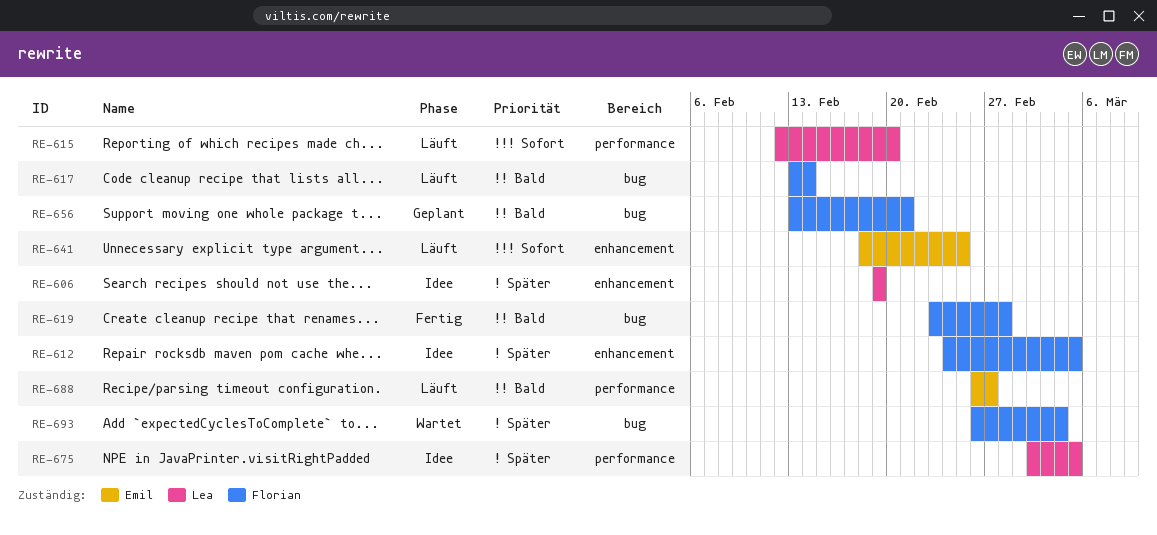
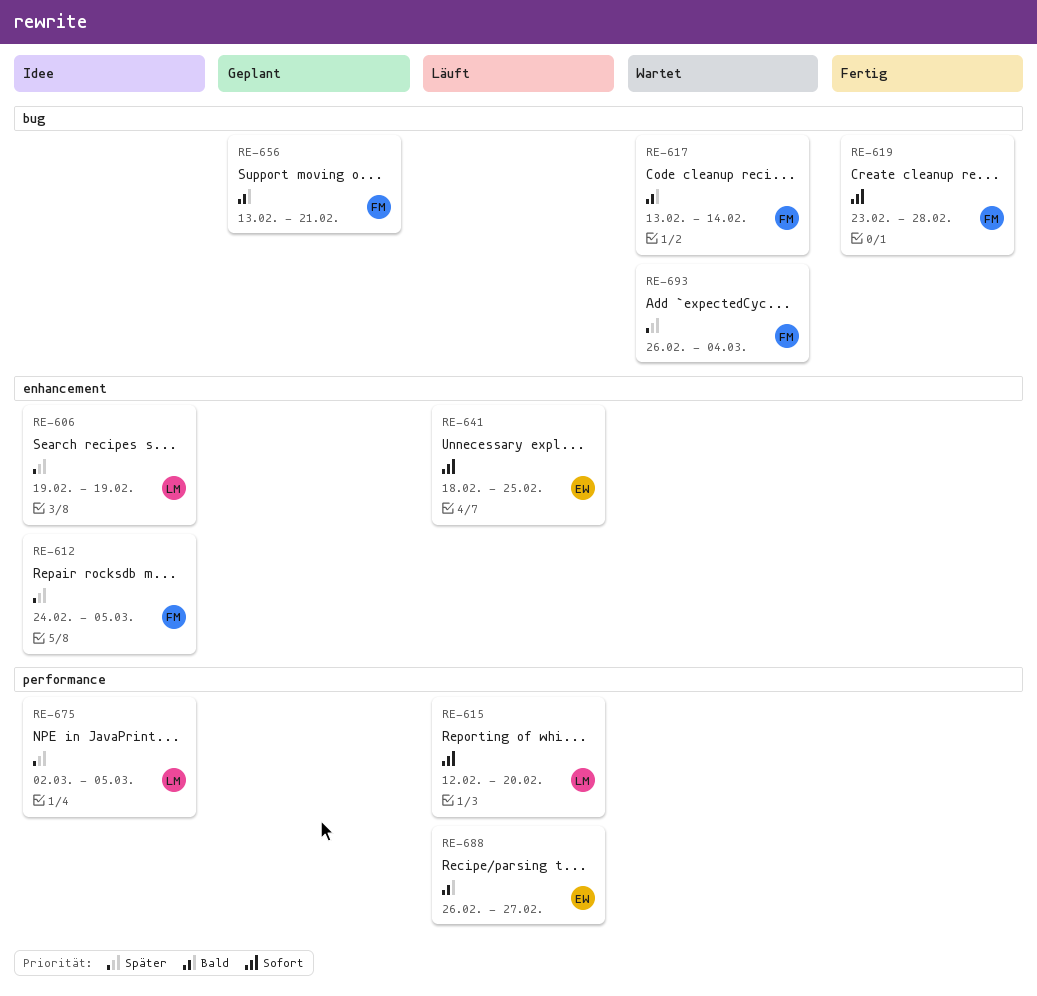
RE-617, status: Läuft -> Wartet
RE-619, priority: Bald -> Sofort

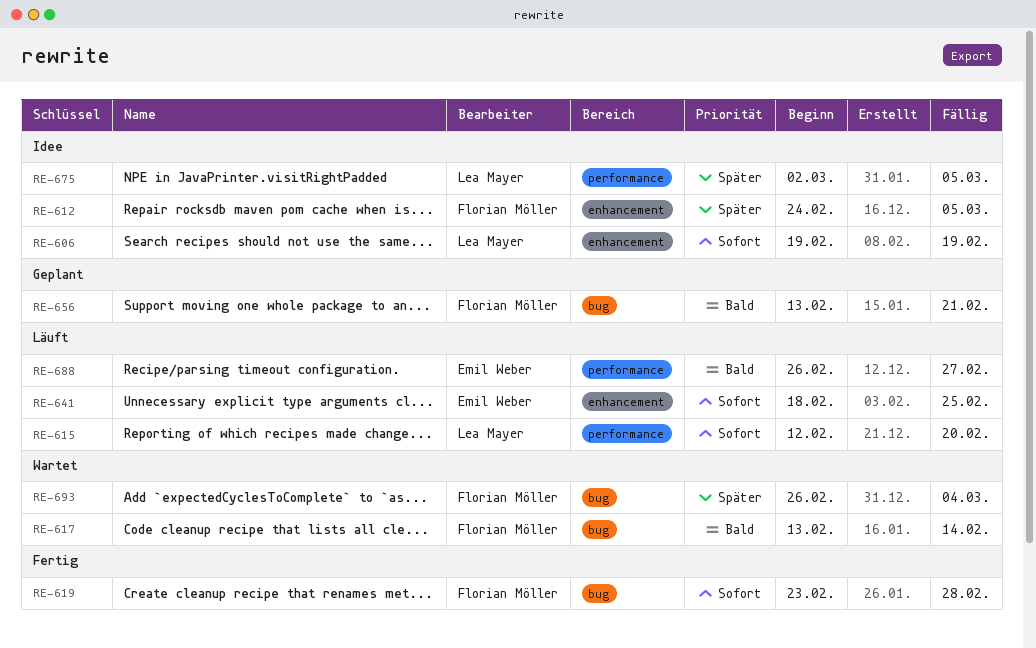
RE-606, priority: Später -> Sofort

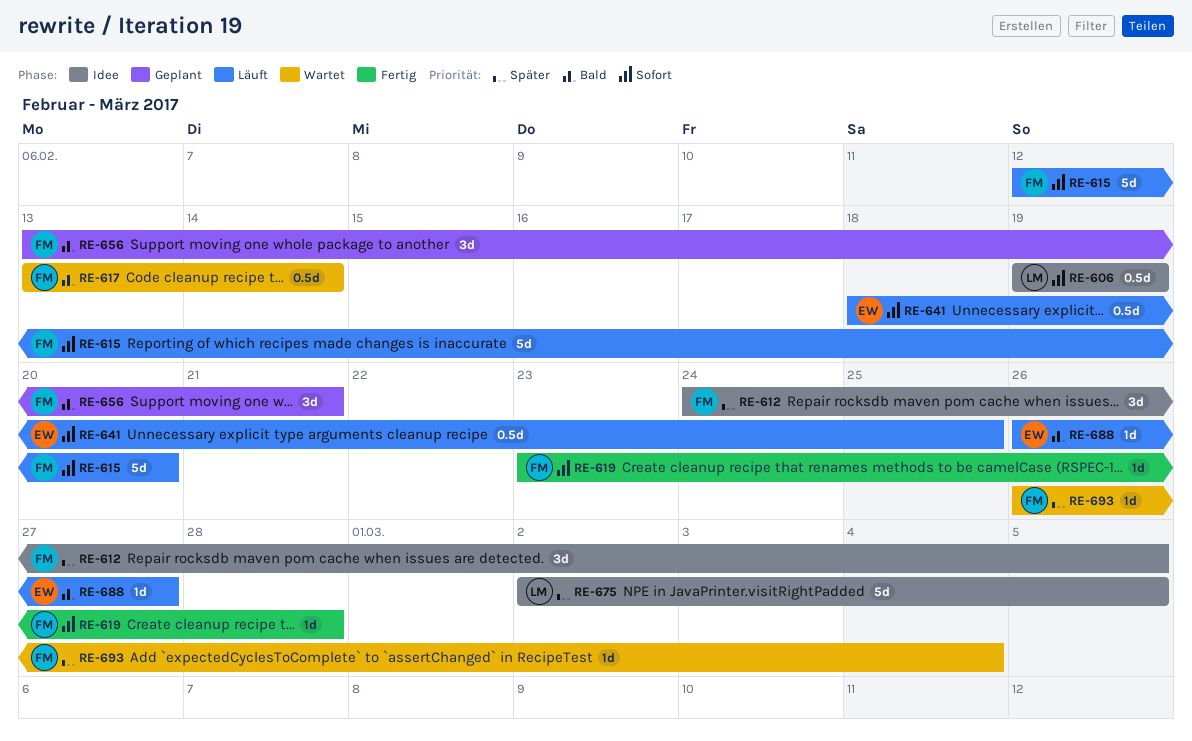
RE-615, owner: Lea Mayer -> Florian Möller

